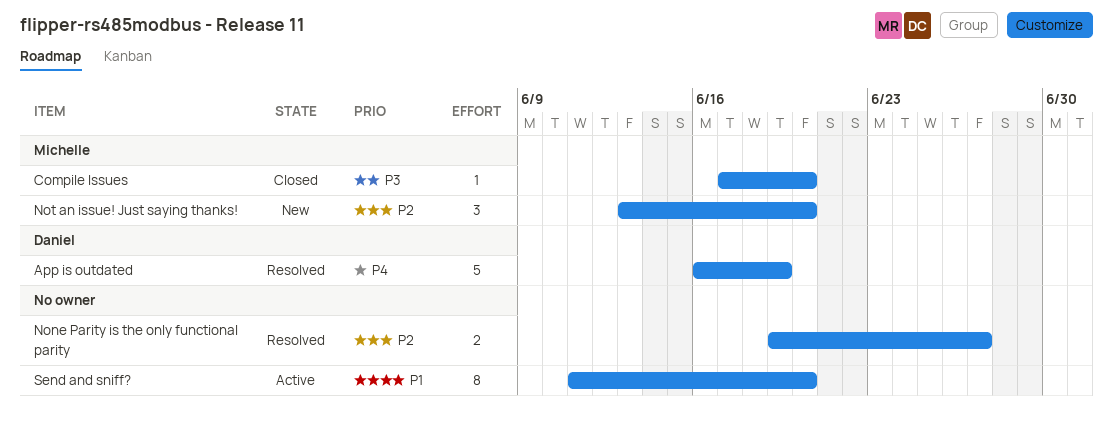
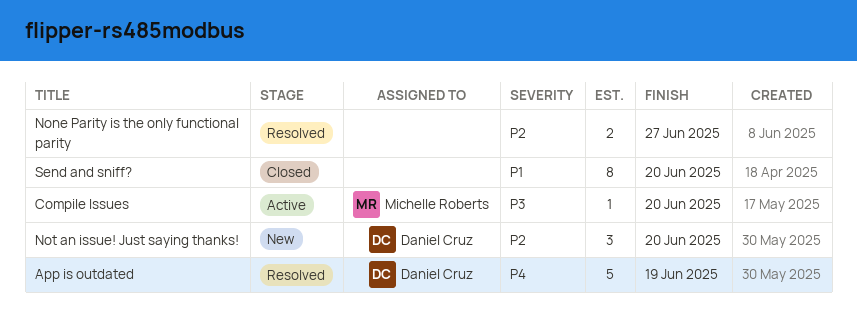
Compile Issues, status: Closed -> Active
Not an issue! Just saying thanks!, owner: Michelle Roberts -> Daniel Cruz
Send and sniff?, status: Active -> Closed

